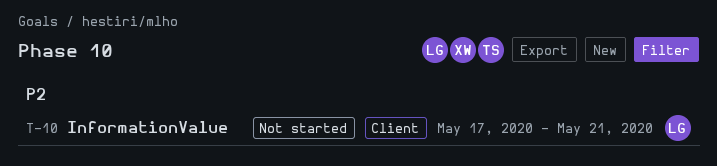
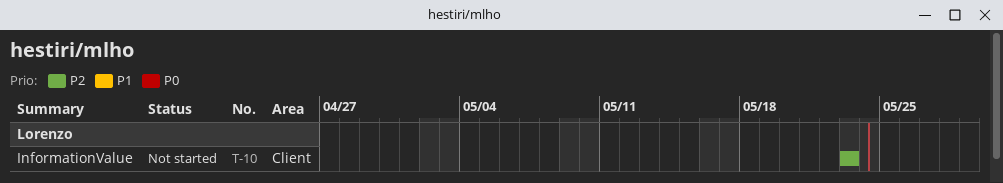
T-10, start: May 17 -> May 23
T-10, due: May 21 -> May 23

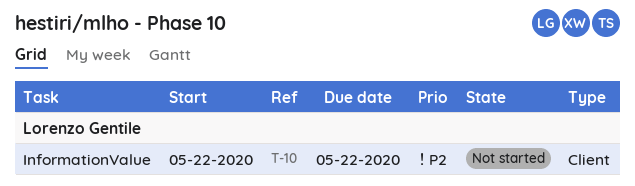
T-10, start: May 23 -> May 22
T-10, due: May 23 -> May 22

